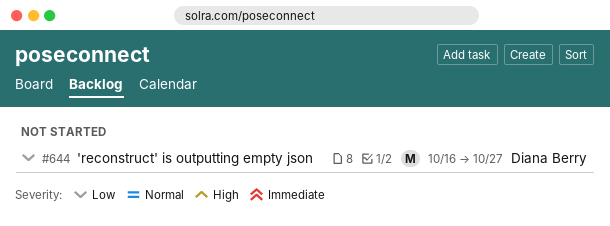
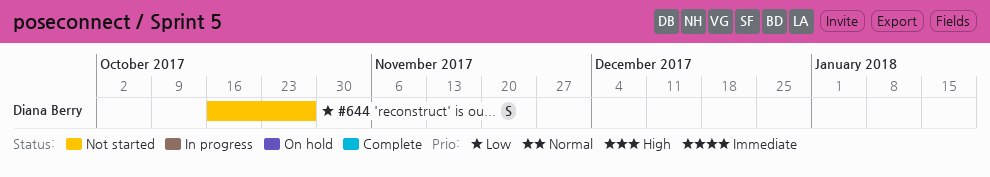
#644, estimate: M -> S

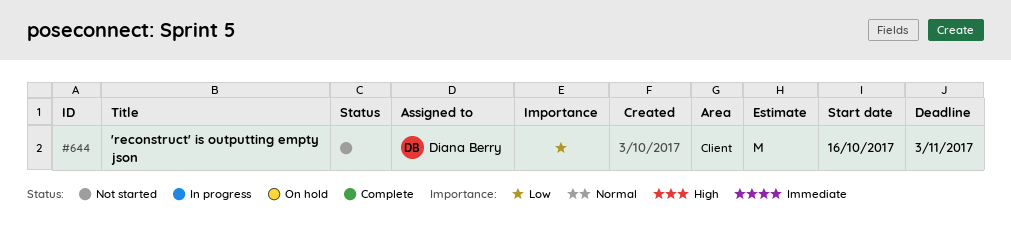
#644, estimate: S -> M
#644, due: Oct 27 -> Nov 3

